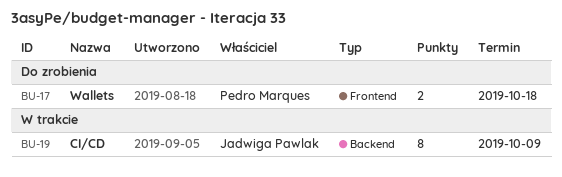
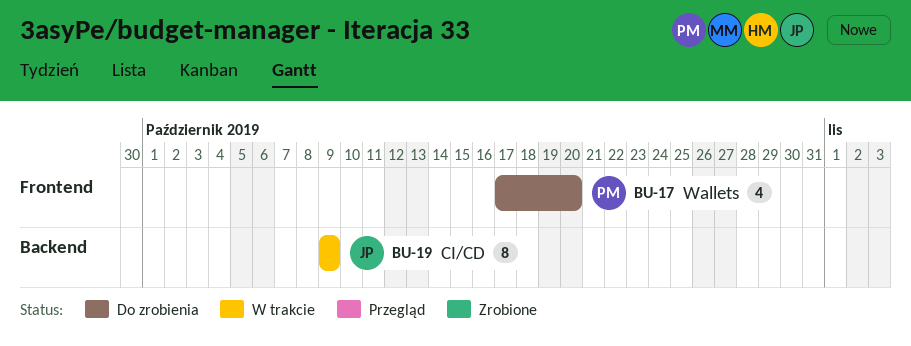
BU-17, estimate: 2 -> 4
BU-17, due: Oct 18 -> Oct 20

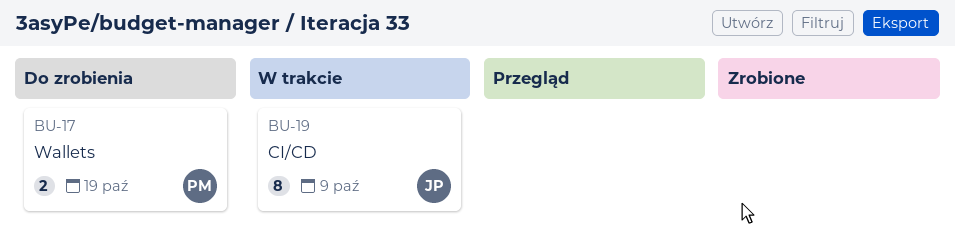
BU-17, estimate: 4 -> 2
BU-17, due: Oct 20 -> Oct 19

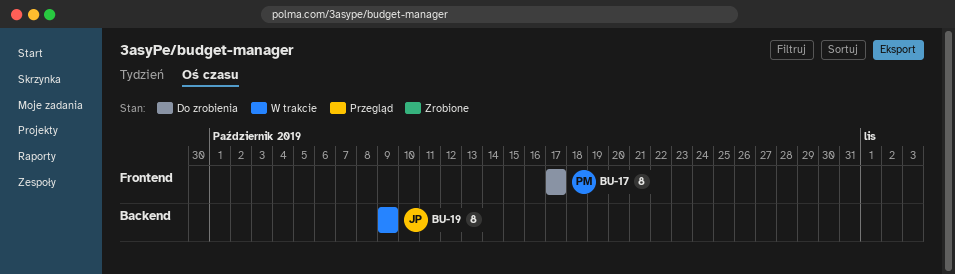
BU-17, estimate: 2 -> 8
BU-17, due: Oct 19 -> Oct 17

